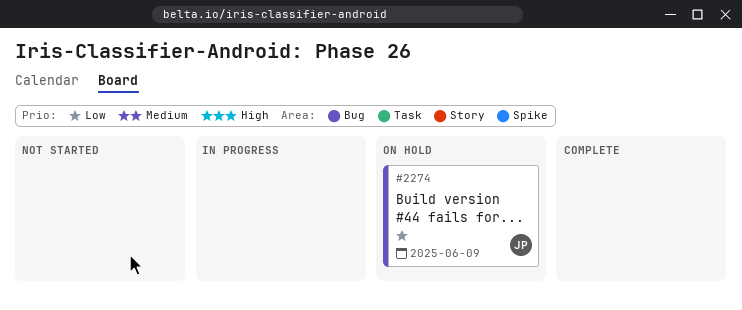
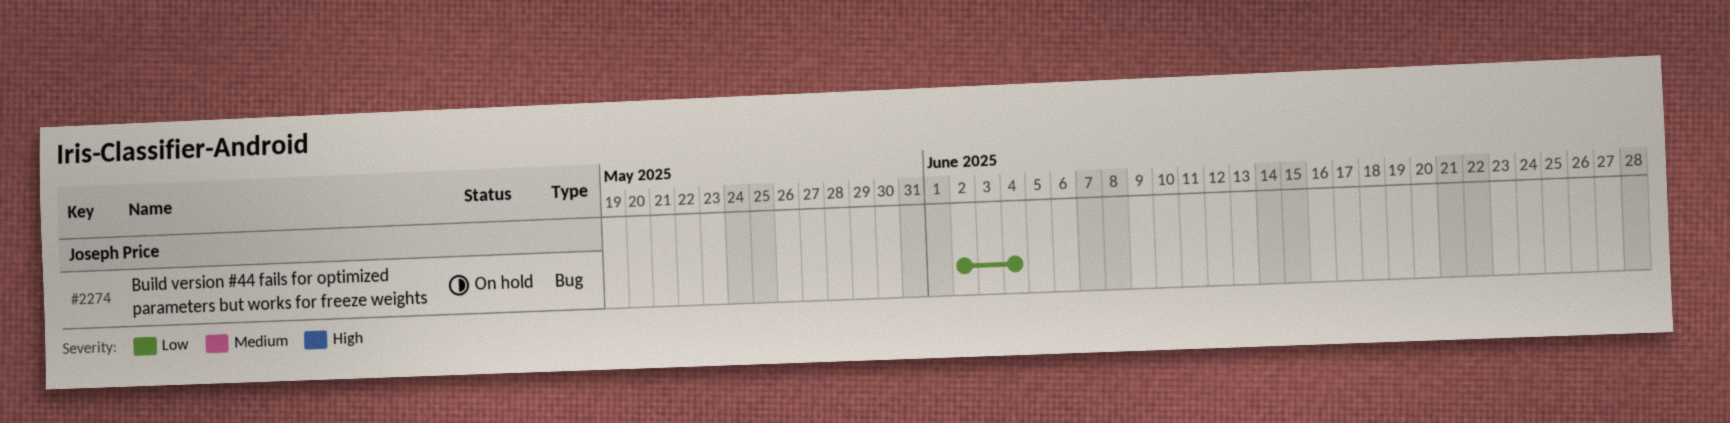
#2274, due: Jun 9 -> Jun 4

